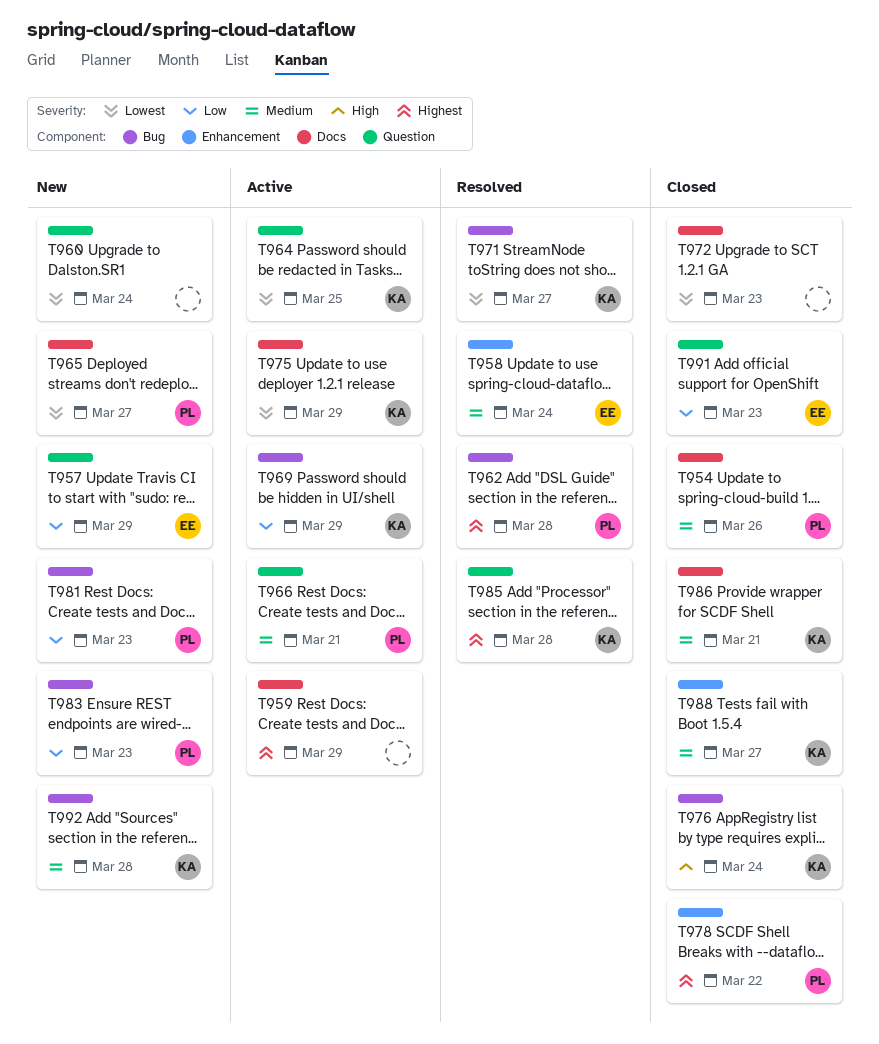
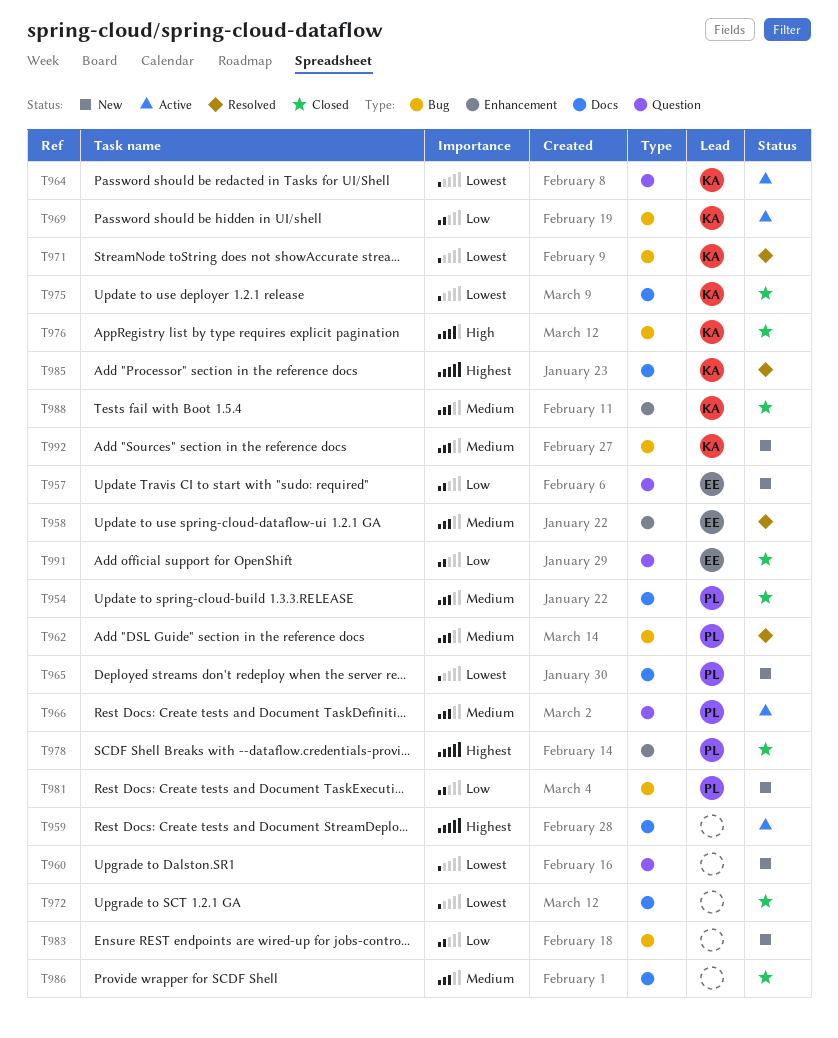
T962, priority: Highest -> Medium
T975, status: Active -> Closed
T983, owner: PL -> none
T985, label: Question -> Docs
T986, owner: KA -> none

